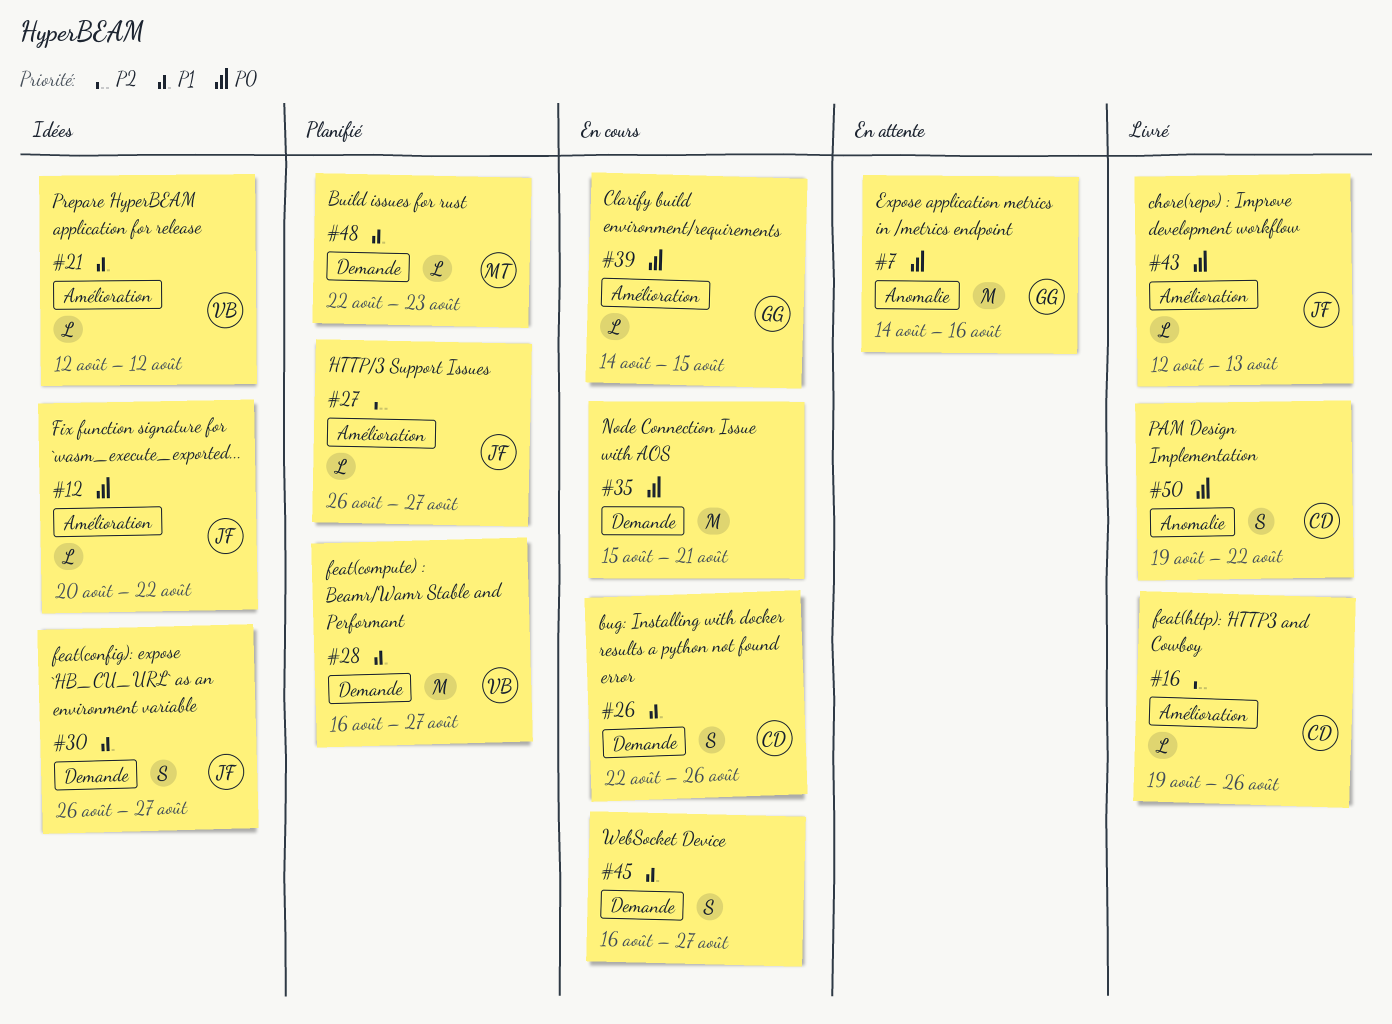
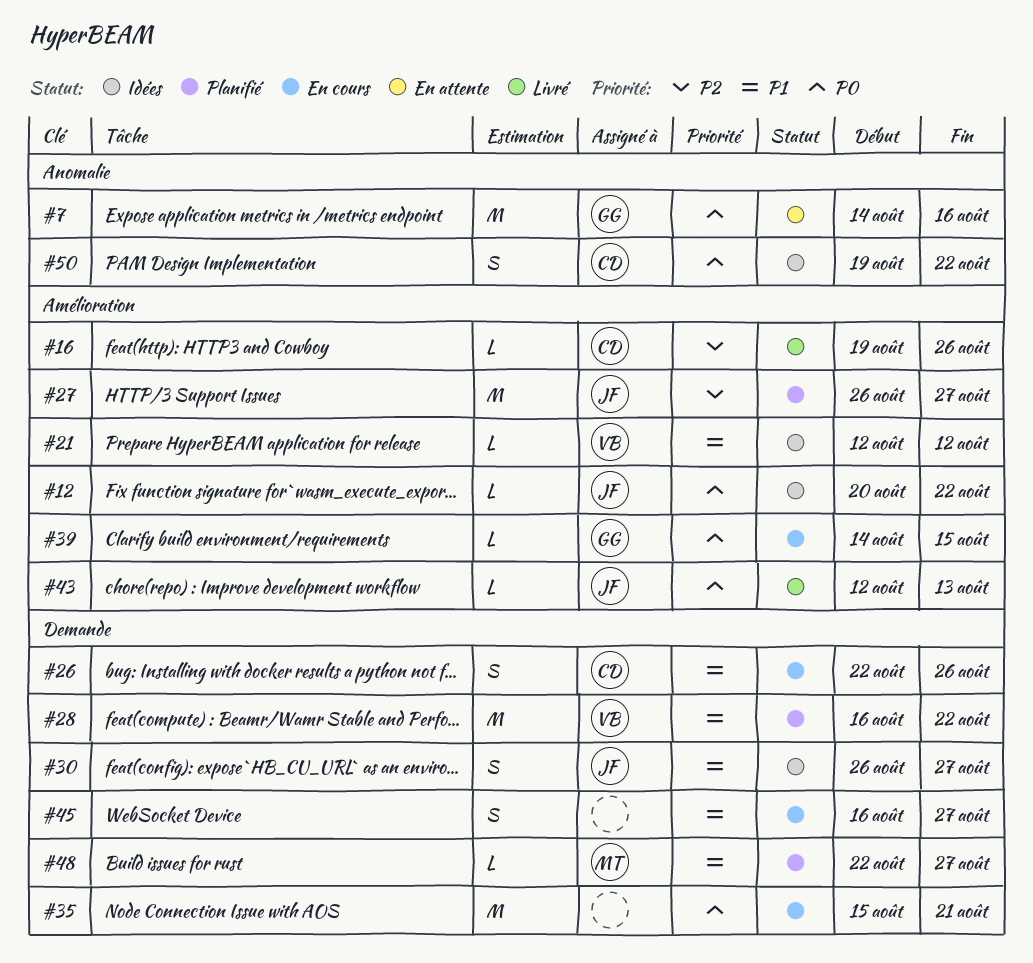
#27, estimate: L -> M
#28, due: Aug 27 -> Aug 22
#48, due: Aug 23 -> Aug 27
#50, status: Livré -> Idées

